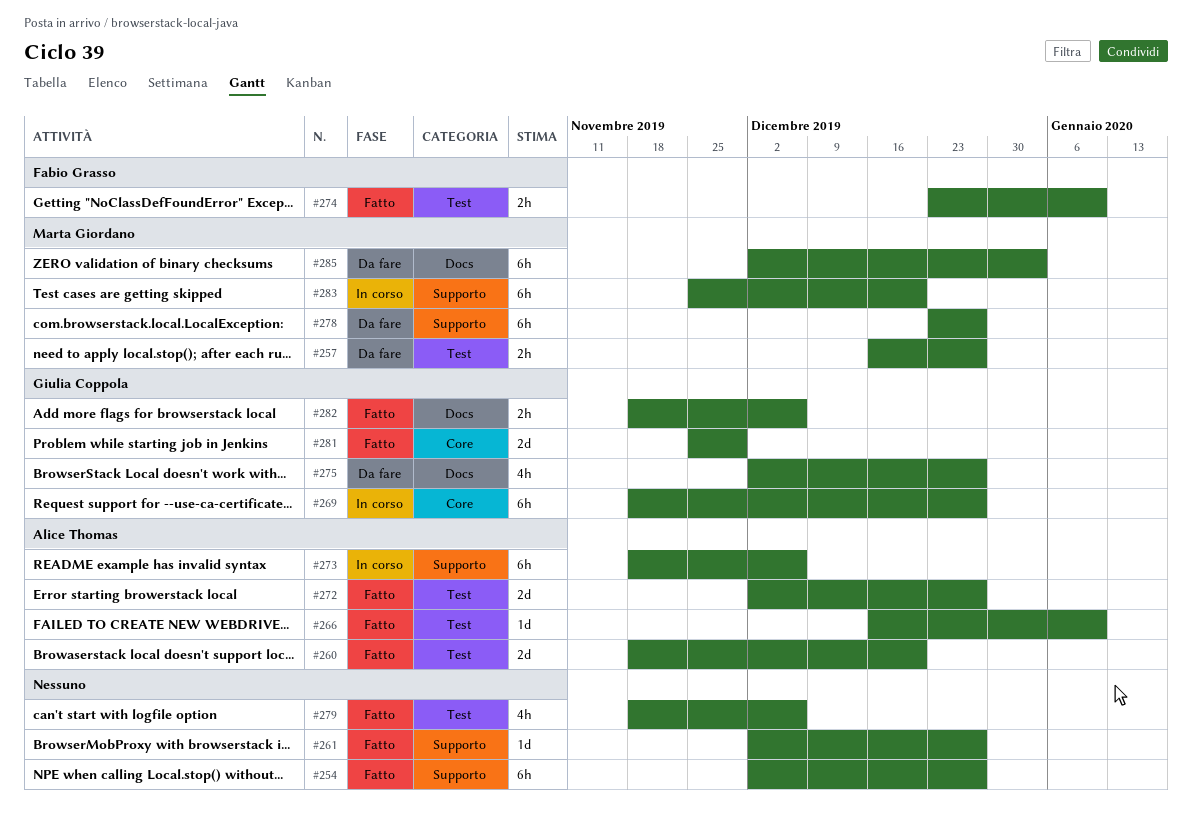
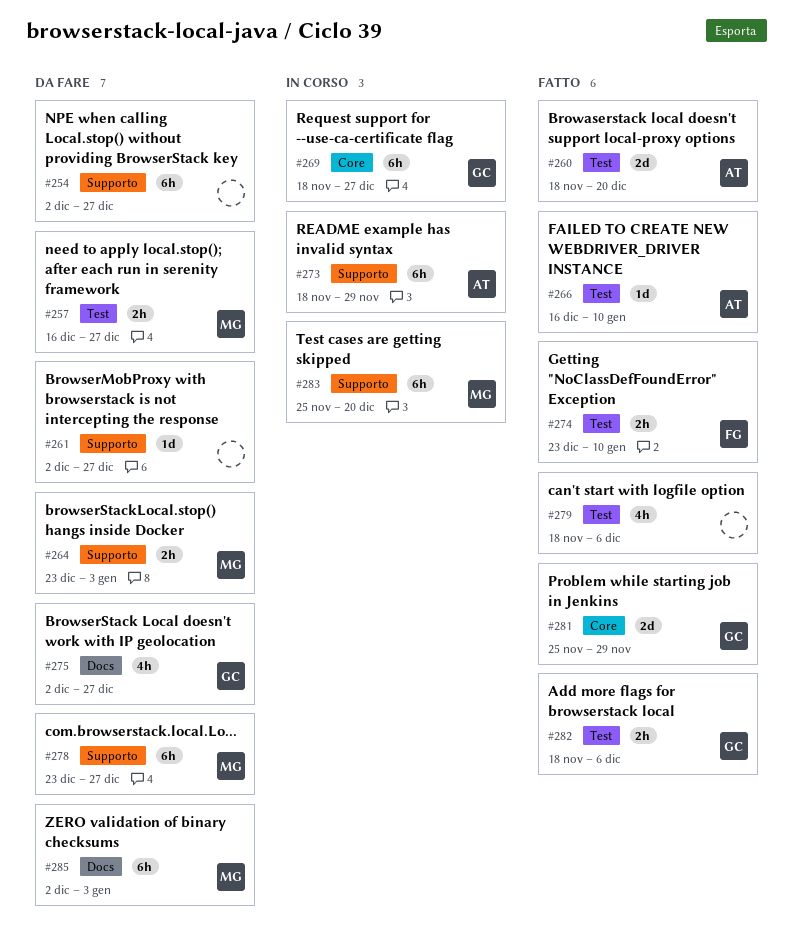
#254, status: Fatto -> Da fare
#261, status: Fatto -> Da fare
#264: none -> present
#272: present -> none
#273, due: Dec 6 -> Nov 29
#282, label: Docs -> Test

